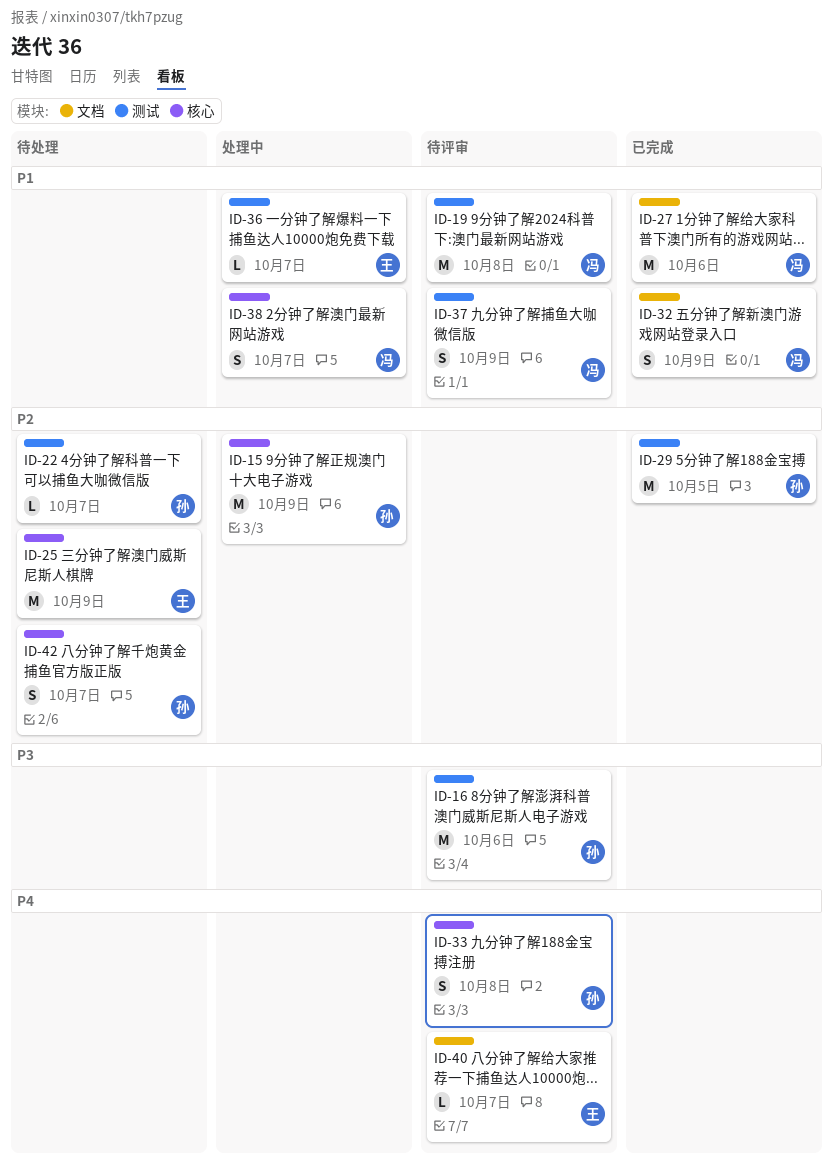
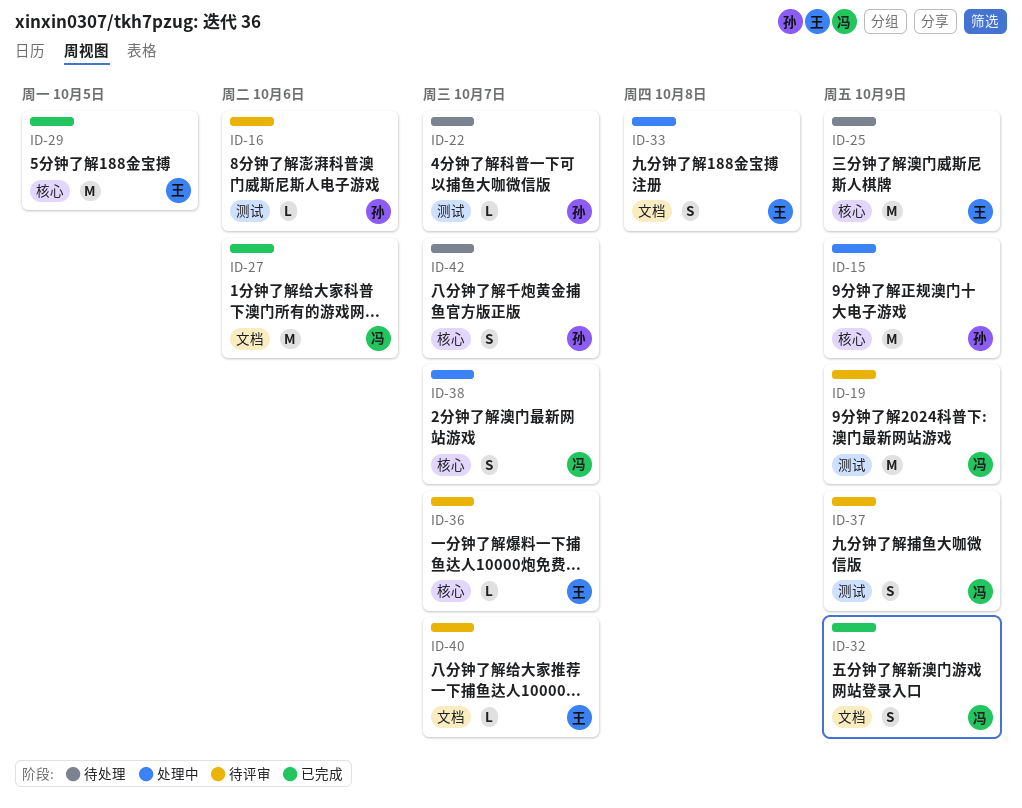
ID-16, estimate: M -> L
ID-19, due: Oct 8 -> Oct 9
ID-29, owner: 孙 -> 王
ID-29, label: 测试 -> 核心
ID-33, status: 待评审 -> 处理中
ID-33, owner: 孙 -> 王
ID-33, label: 核心 -> 文档
ID-36, status: 处理中 -> 待评审
ID-36, label: 测试 -> 核心

